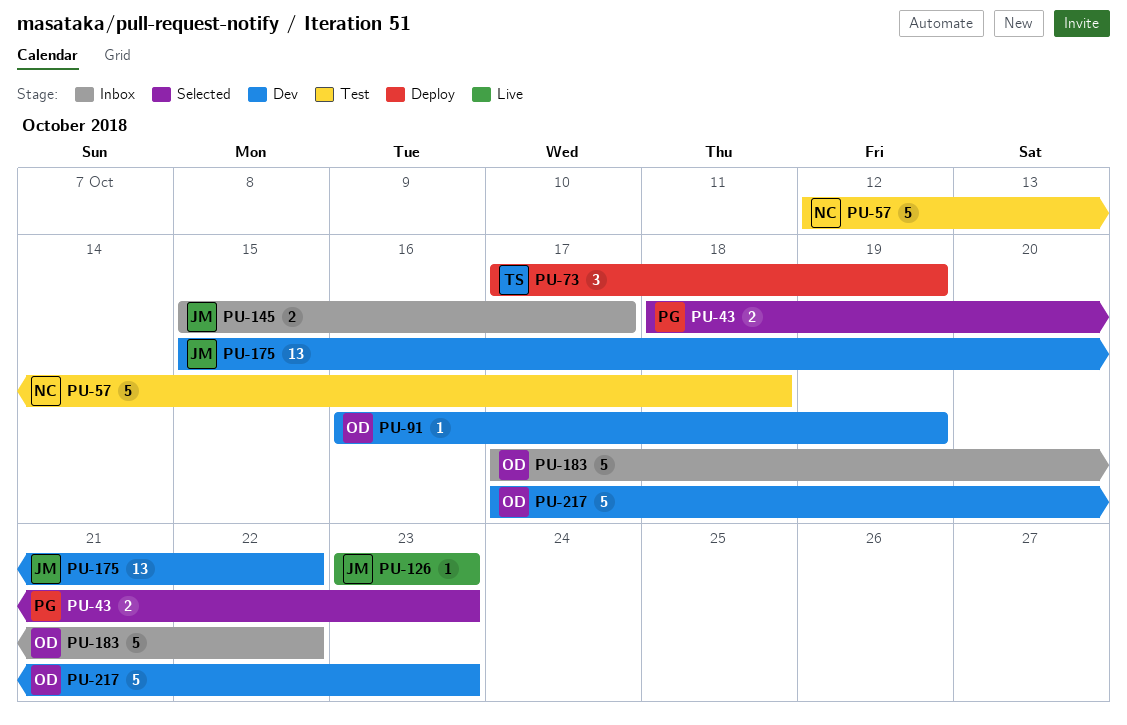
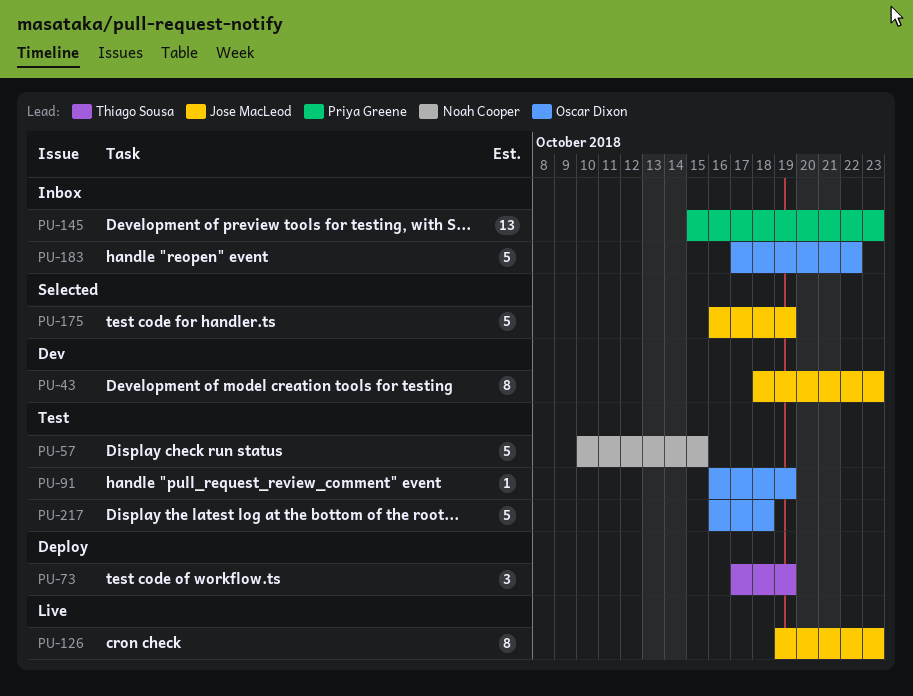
PU-43, status: Selected -> Dev
PU-43, owner: Priya Greene -> Jose MacLeod
PU-43, estimate: 2 -> 8
PU-57, start: Oct 12 -> Oct 10
PU-57, due: Oct 18 -> Oct 15
PU-91, status: Dev -> Test
PU-126, estimate: 1 -> 8
PU-126, start: Oct 23 -> Oct 19
PU-145, owner: Jose MacLeod -> Priya Greene
PU-145, estimate: 2 -> 13
PU-145, due: Oct 17 -> Oct 23
PU-175, status: Dev -> Selected
PU-175, estimate: 13 -> 5
PU-175, start: Oct 15 -> Oct 16
PU-175, due: Oct 22 -> Oct 19
PU-217, status: Dev -> Test
PU-217, start: Oct 17 -> Oct 16
PU-217, due: Oct 23 -> Oct 18

